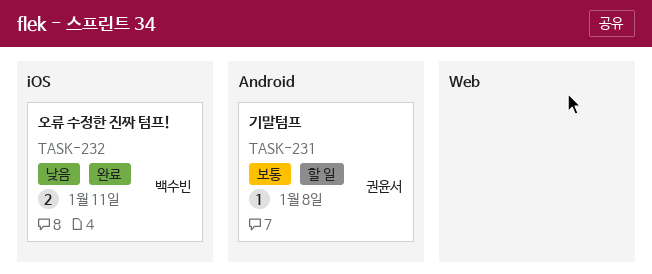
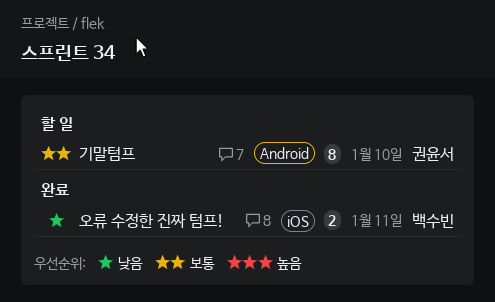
기말텀프, estimate: 1 -> 8
기말텀프, due: Jan 8 -> Jan 10

